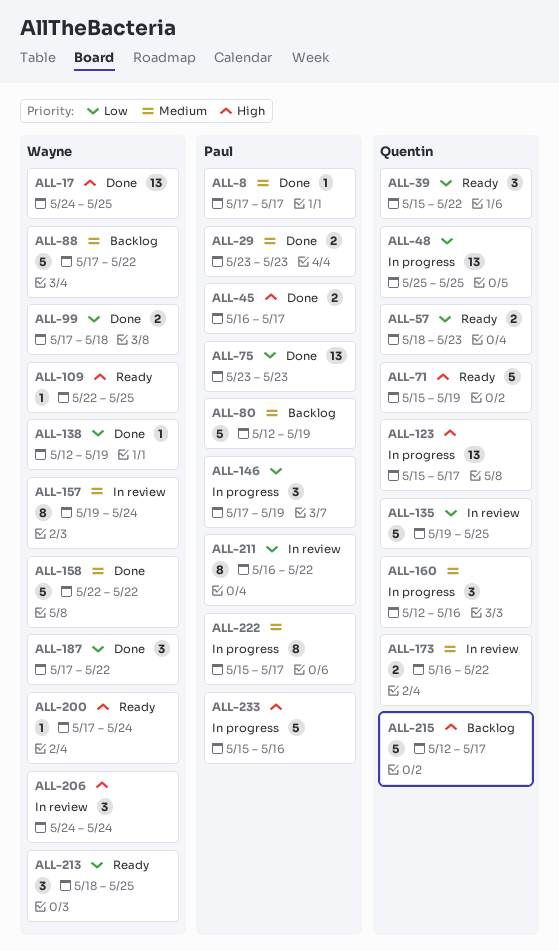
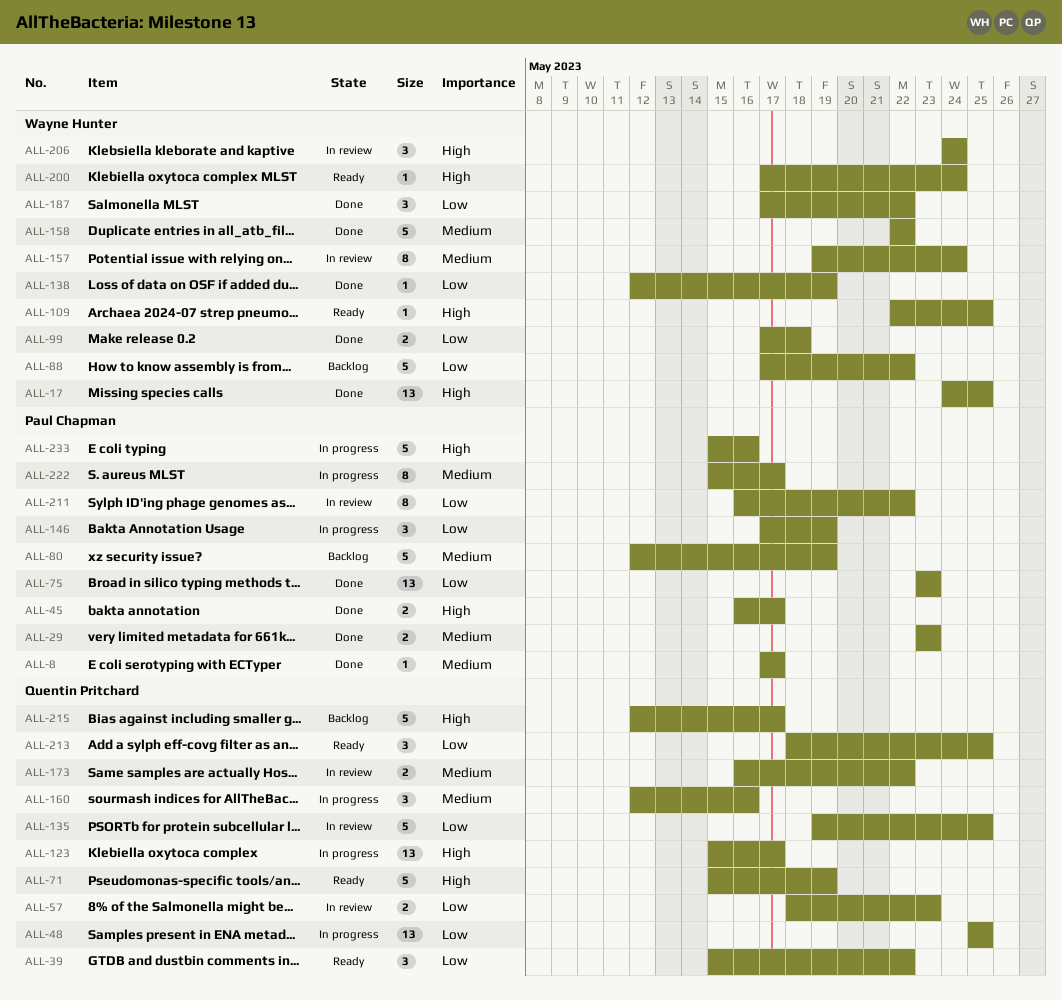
ALL-57, status: Ready -> In review
ALL-88, priority: Medium -> Low
ALL-213, owner: Wayne Hunter -> Quentin Pritchard

